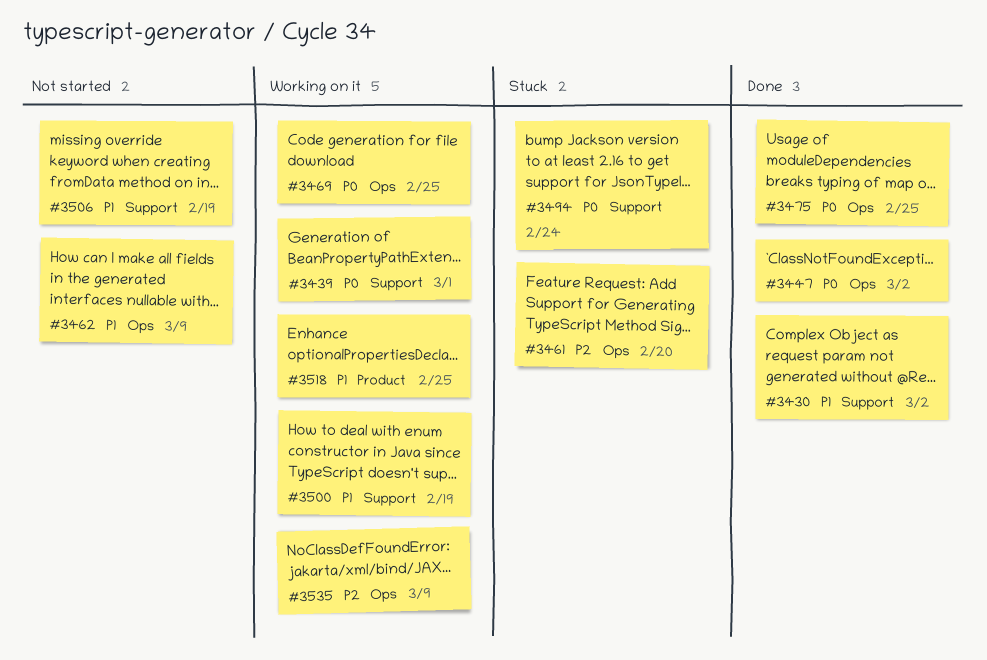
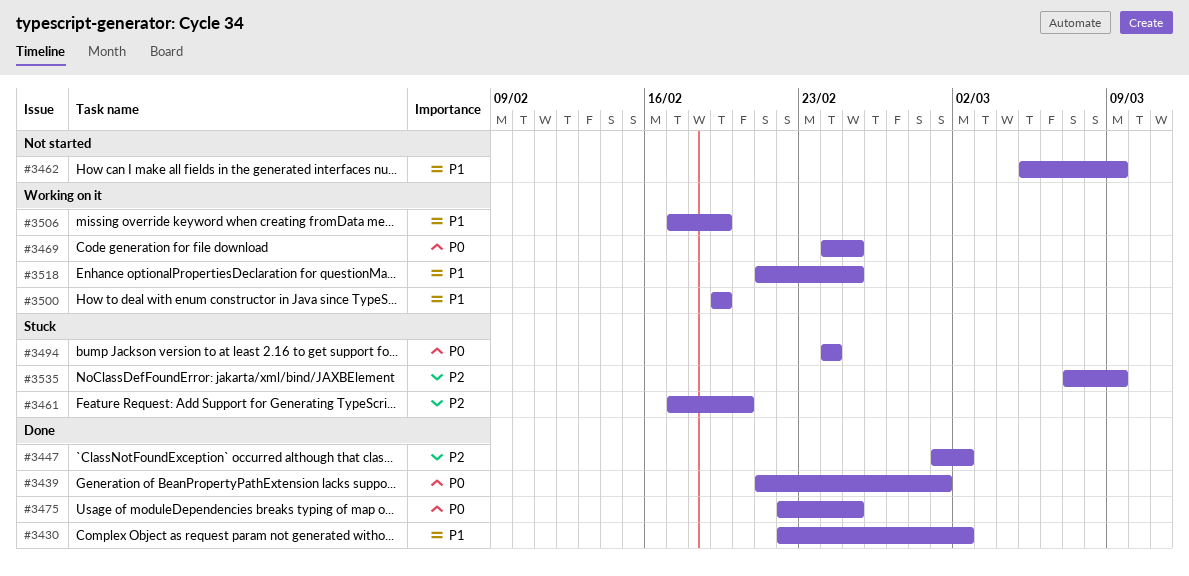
#3439, status: Working on it -> Done
#3447, priority: P0 -> P2
#3506, status: Not started -> Working on it
#3535, status: Working on it -> Stuck

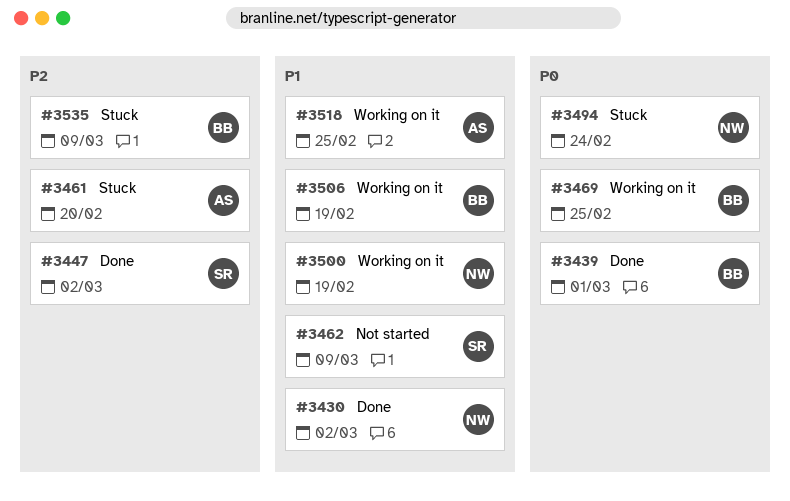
#3475: present -> none

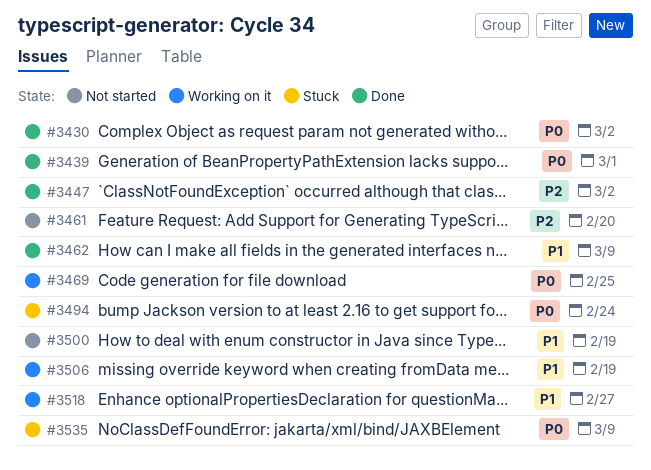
#3430, priority: P1 -> P0
#3461, status: Stuck -> Not started
#3462, status: Not started -> Done
#3500, status: Working on it -> Not started
#3518, due: Feb 25 -> Feb 27
#3535, priority: P2 -> P0

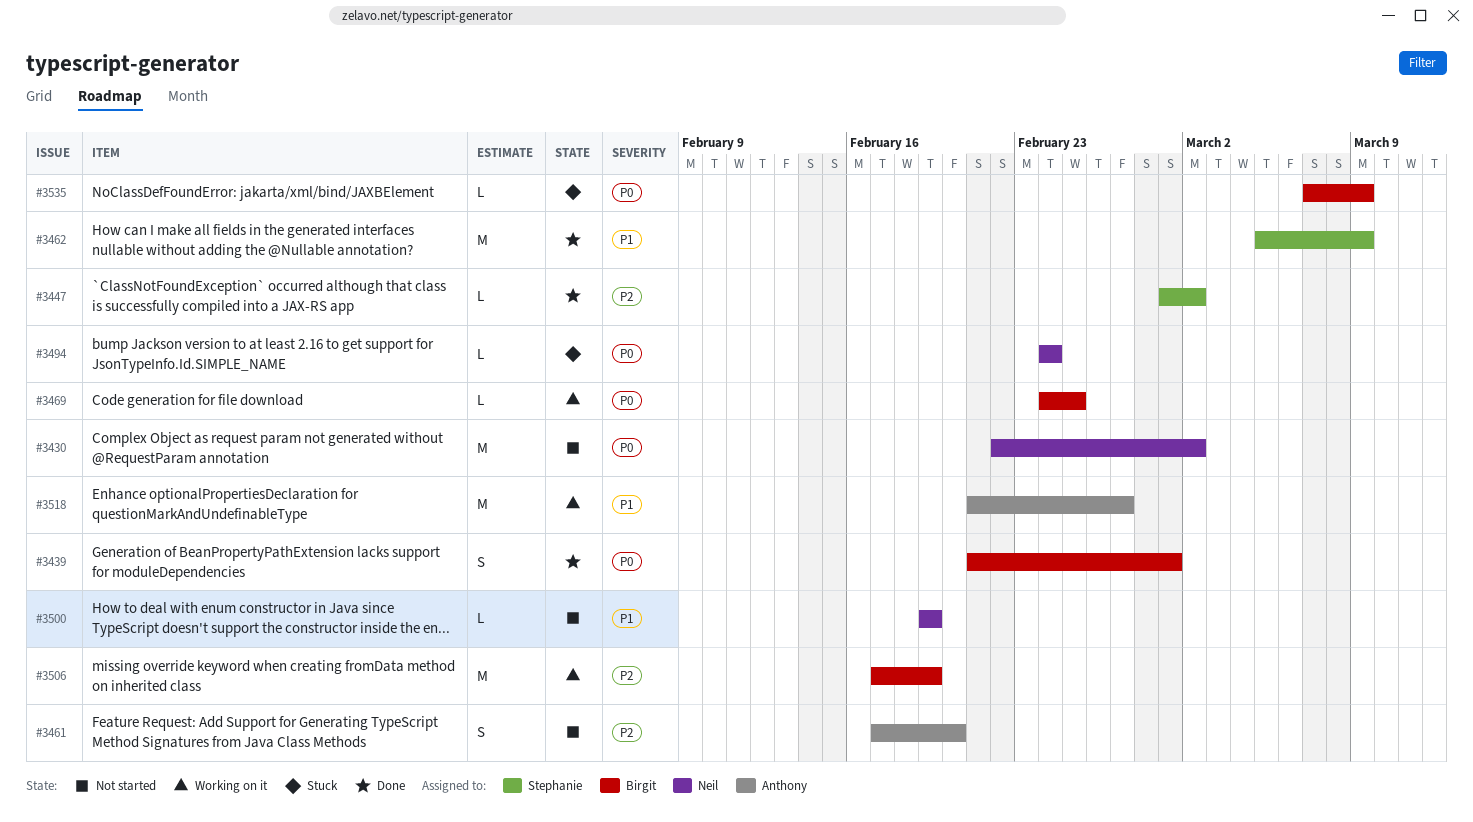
#3430, status: Done -> Not started
#3506, priority: P1 -> P2

